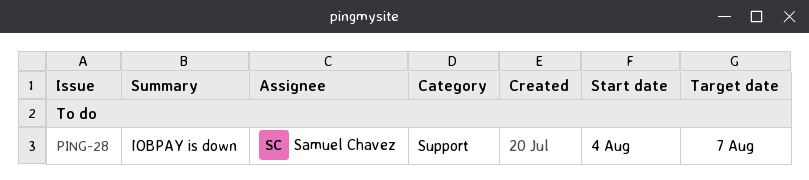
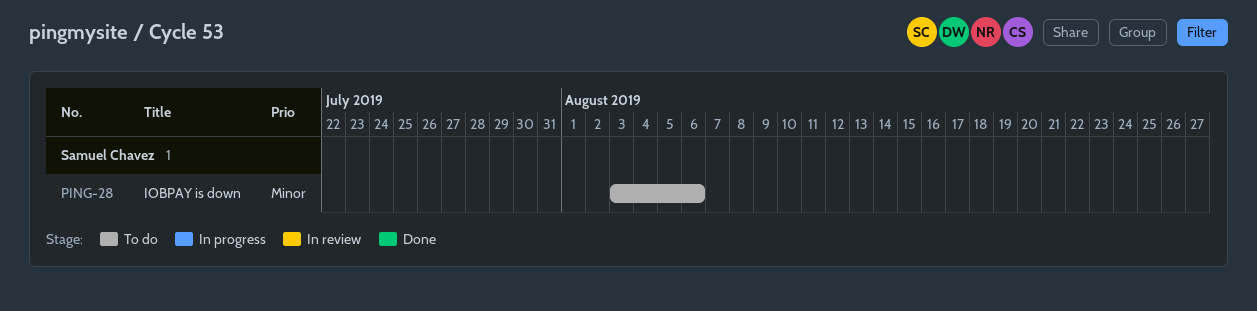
PING-28, start: Aug 4 -> Aug 3
PING-28, due: Aug 7 -> Aug 6

